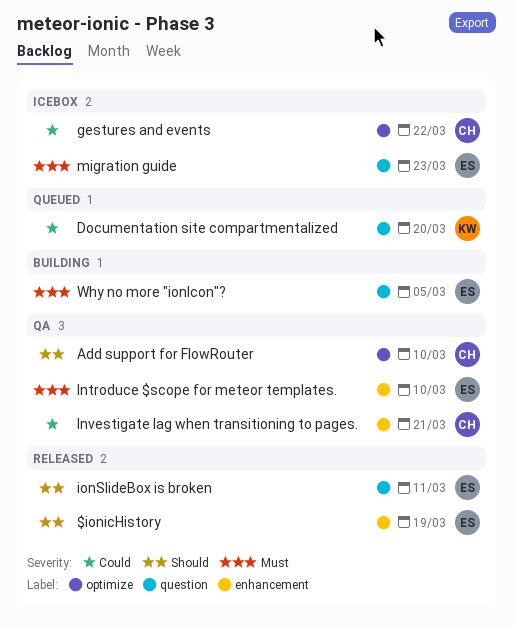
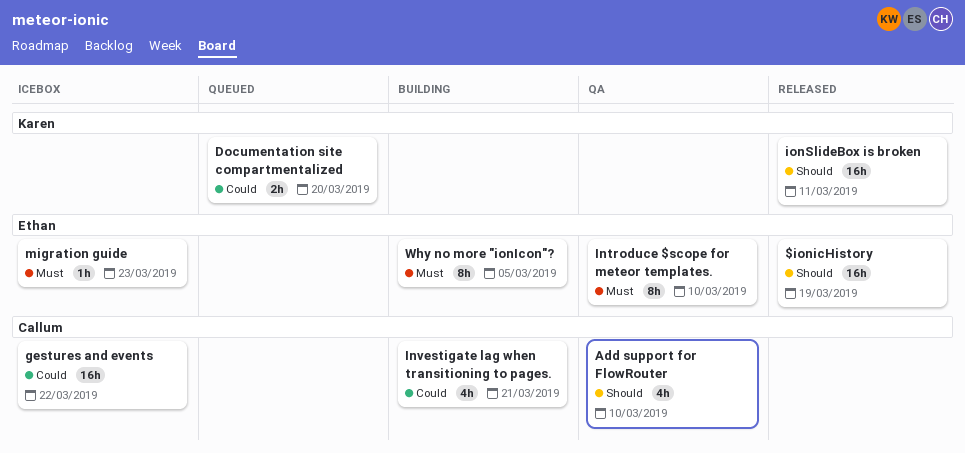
Investigate lag when transitioning to pages., status: QA -> Building
ionSlideBox is broken, owner: Ethan -> Karen

